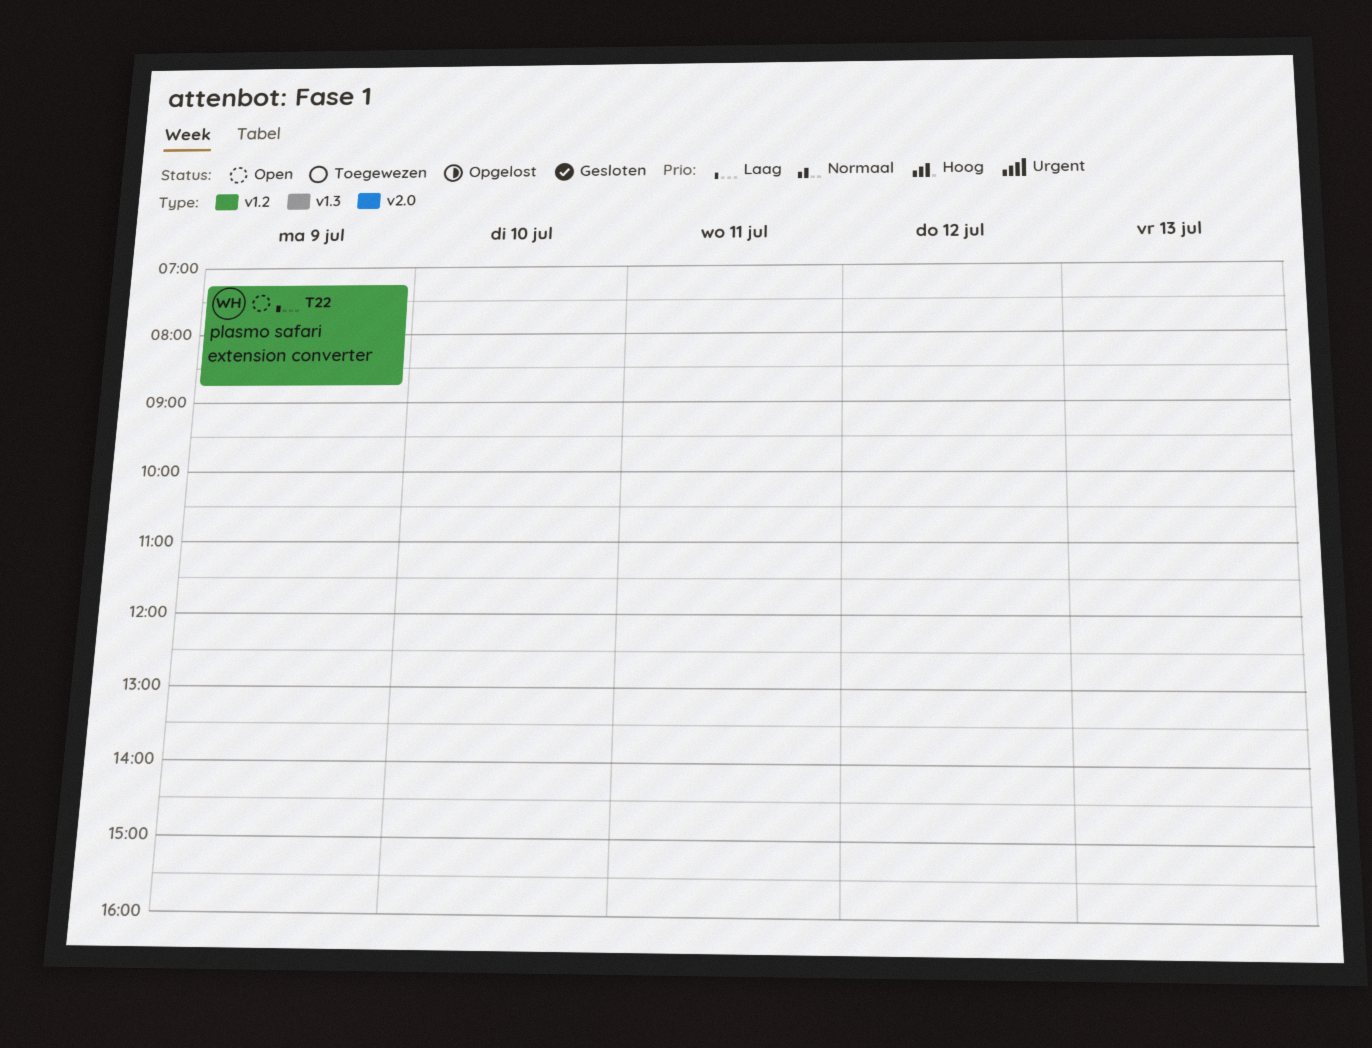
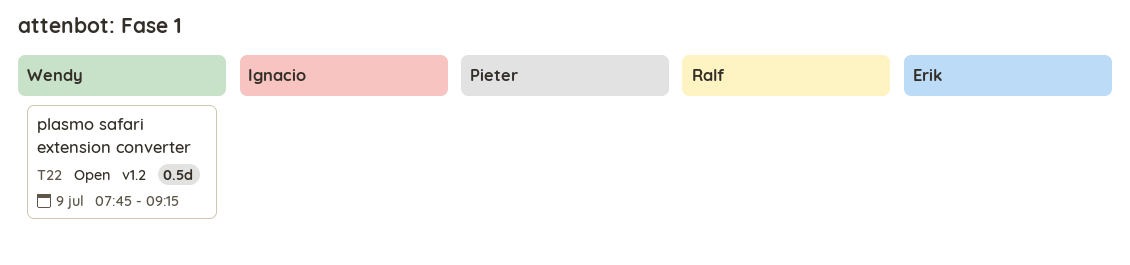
T22, begins: 07:15 -> 07:45
T22, ends: 08:45 -> 09:15

